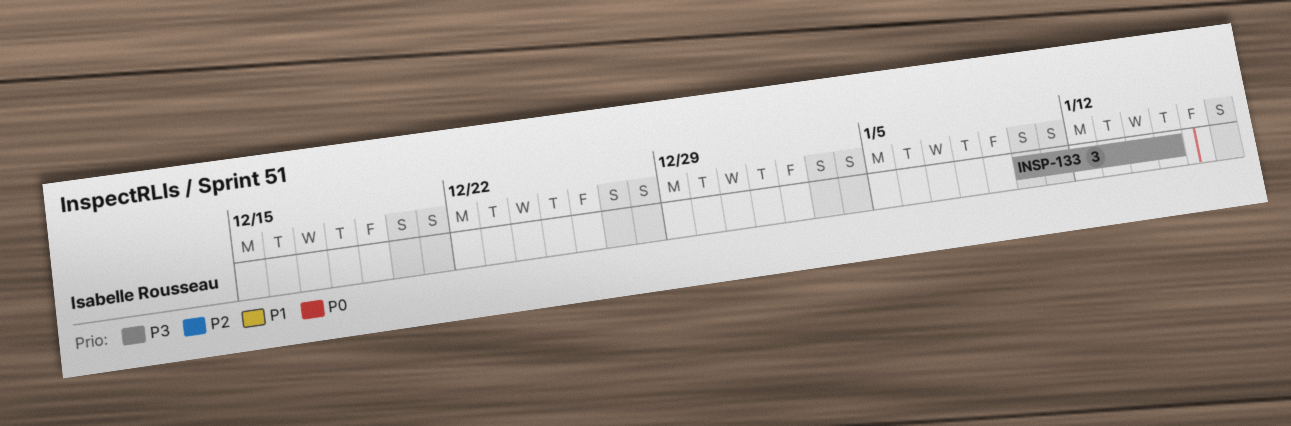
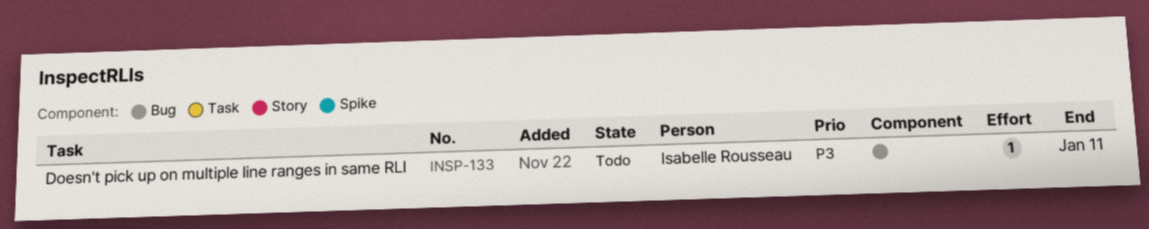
INSP-133, estimate: 3 -> 1
INSP-133, due: Jan 15 -> Jan 11

